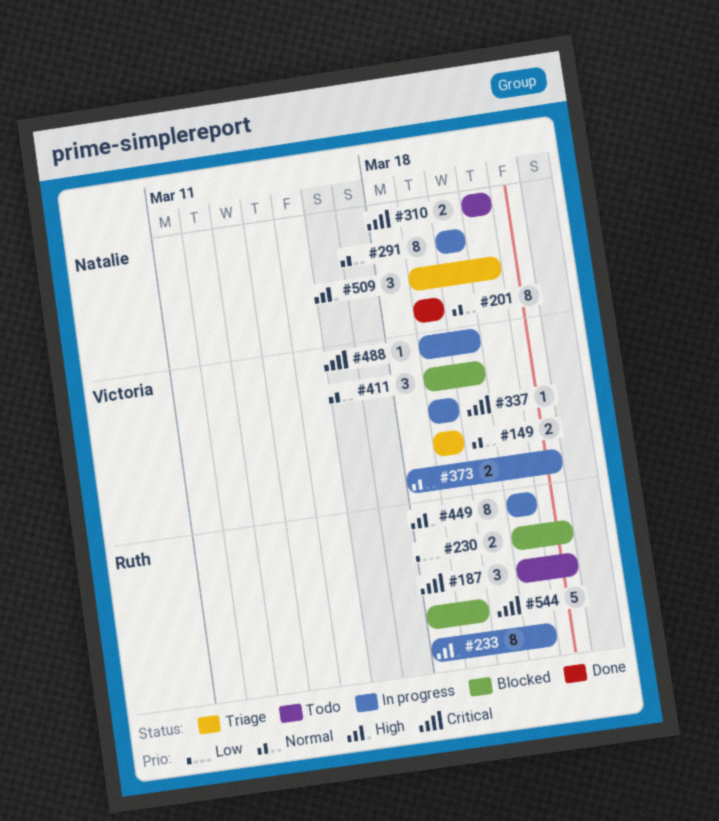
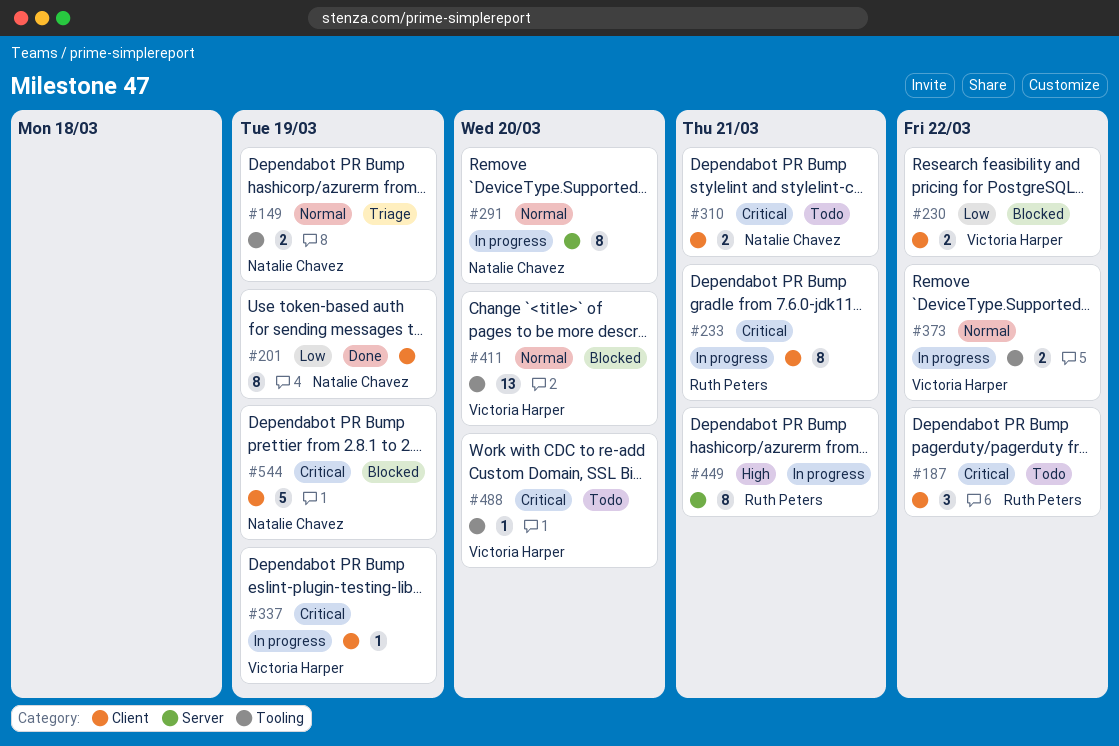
#149, owner: Victoria Harper -> Natalie Chavez
#201, priority: Normal -> Low
#230, owner: Ruth Peters -> Victoria Harper
#233, priority: High -> Critical
#411, estimate: 3 -> 13
#488, status: In progress -> Todo
#509: present -> none
#544, owner: Ruth Peters -> Natalie Chavez

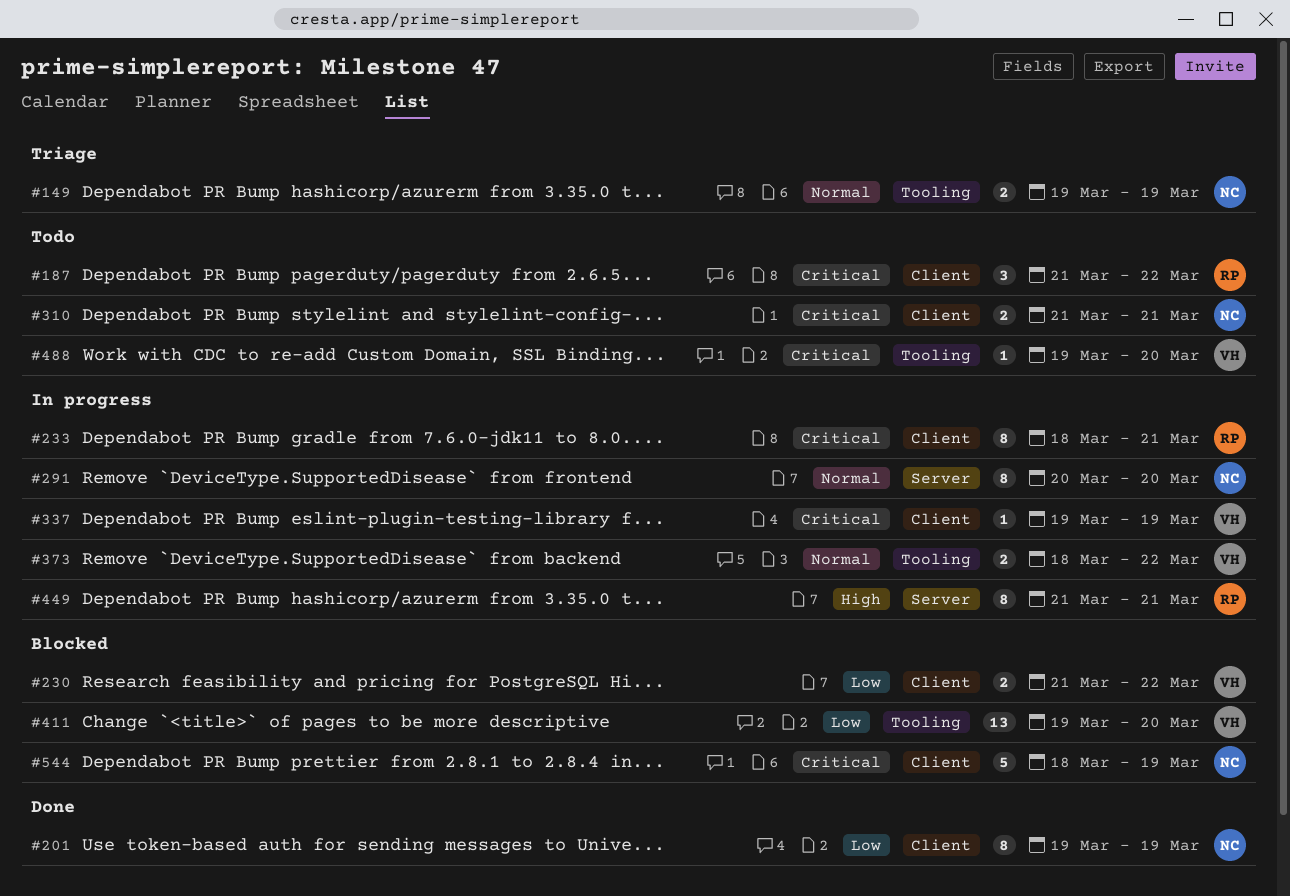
#411, priority: Normal -> Low

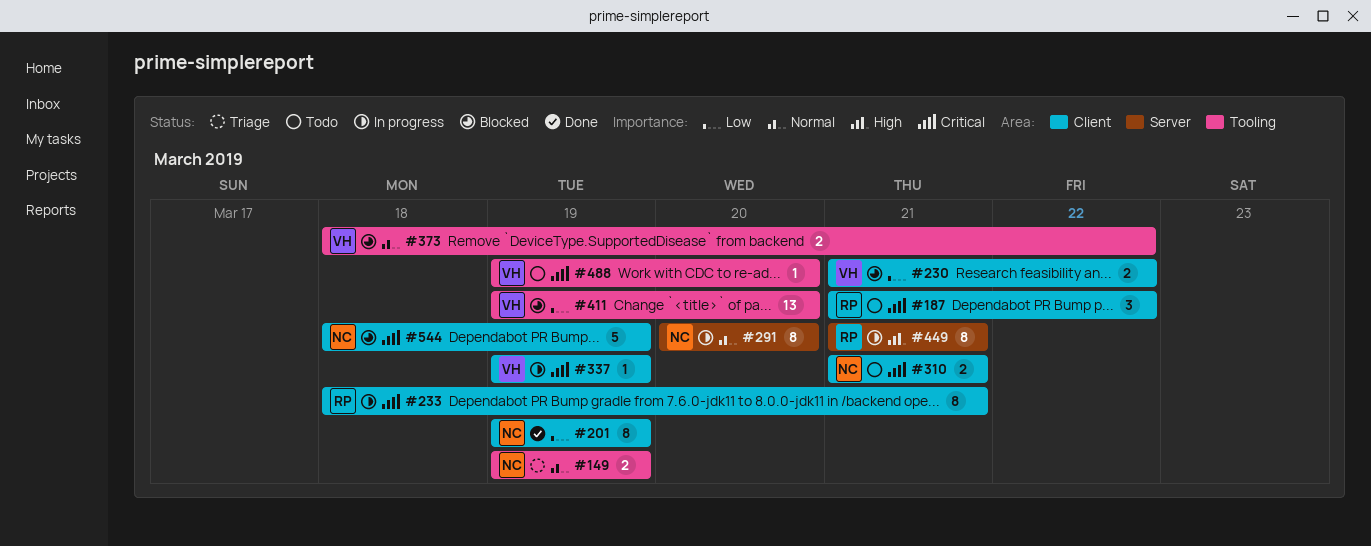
#373, status: In progress -> Blocked

